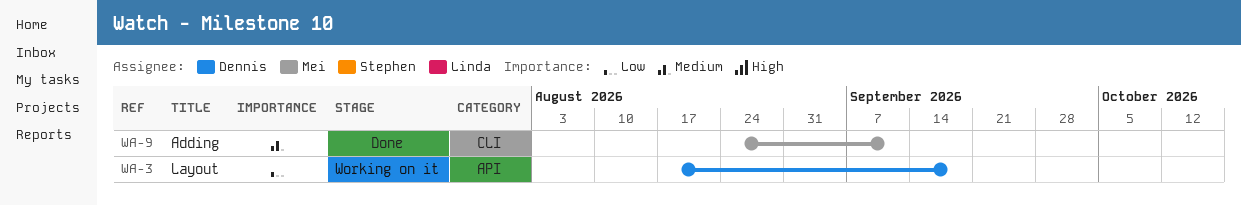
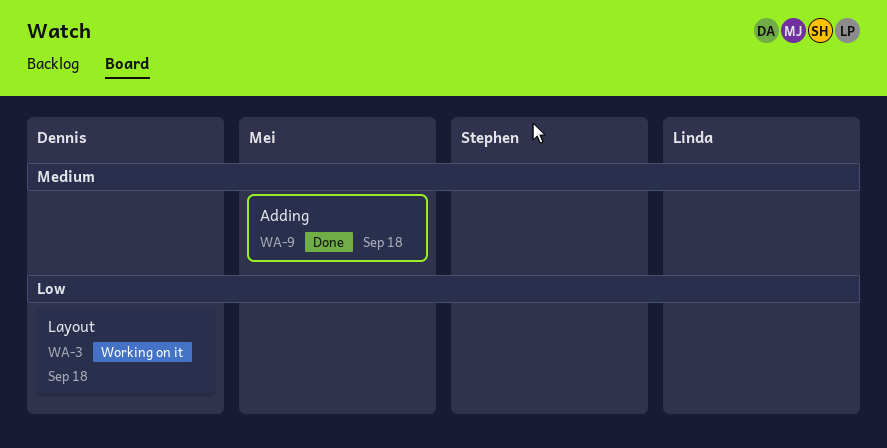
WA-9, due: Sep 11 -> Sep 18

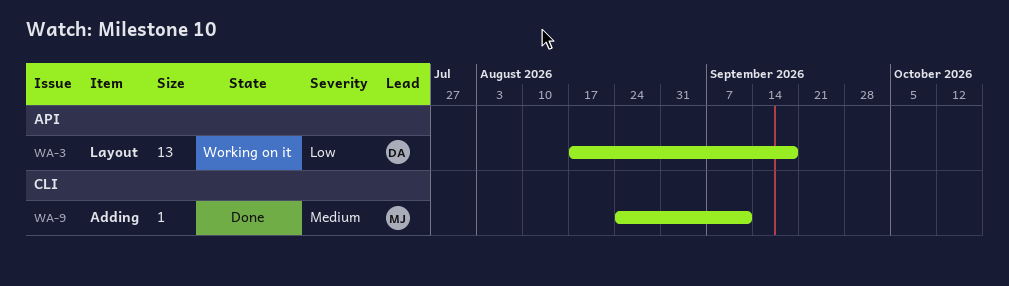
WA-9, due: Sep 18 -> Sep 11

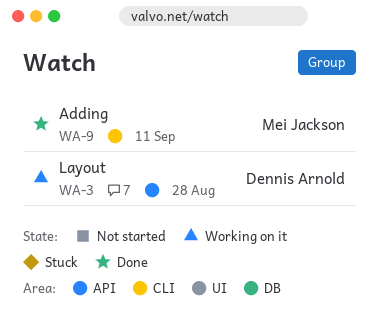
WA-3, due: Sep 18 -> Aug 28

